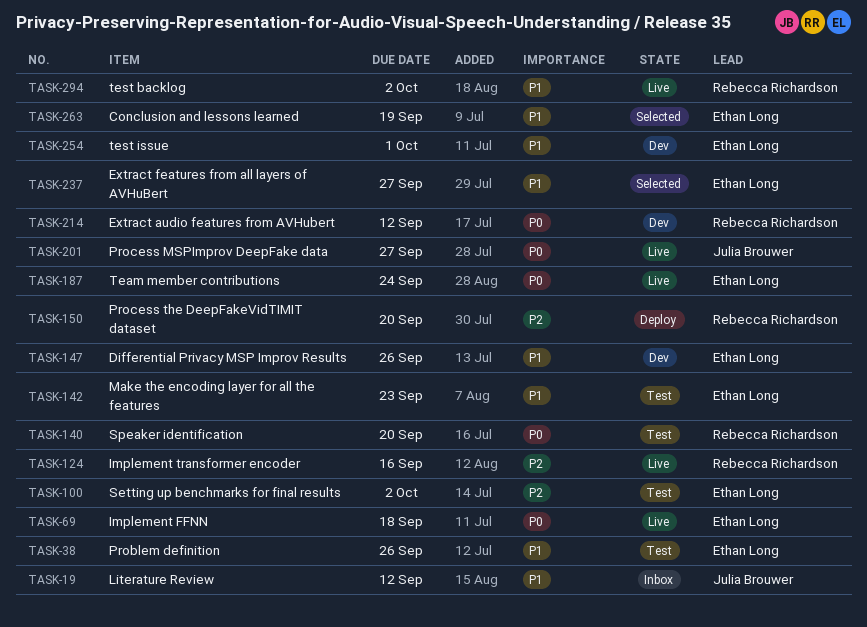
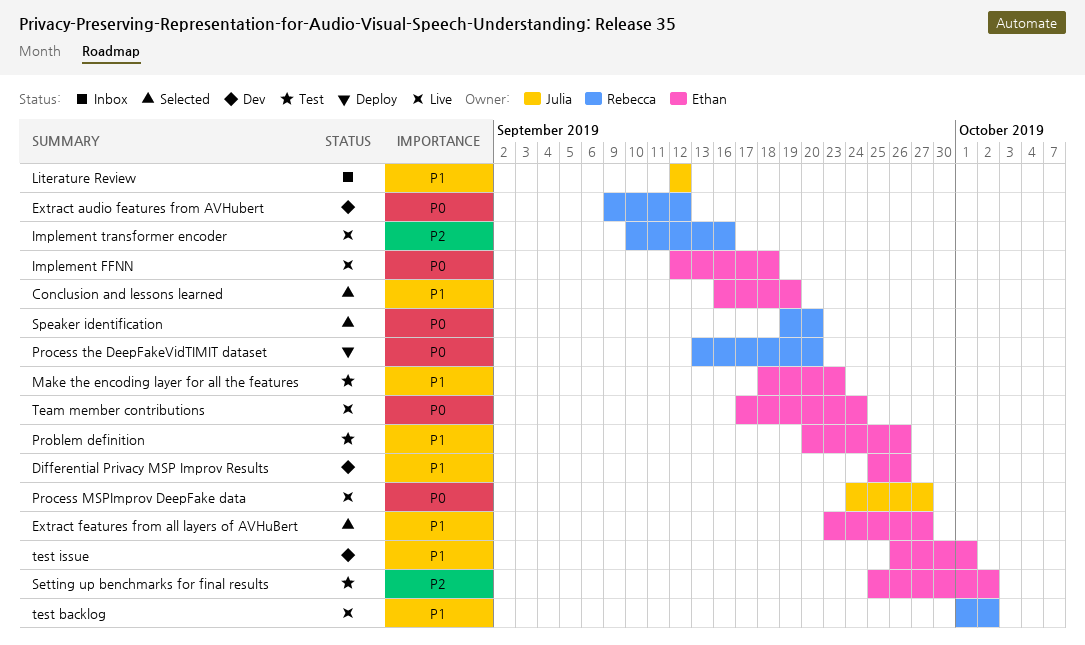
Process the DeepFakeVidTIMIT dataset, priority: P2 -> P0
Speaker identification, status: Test -> Selected

